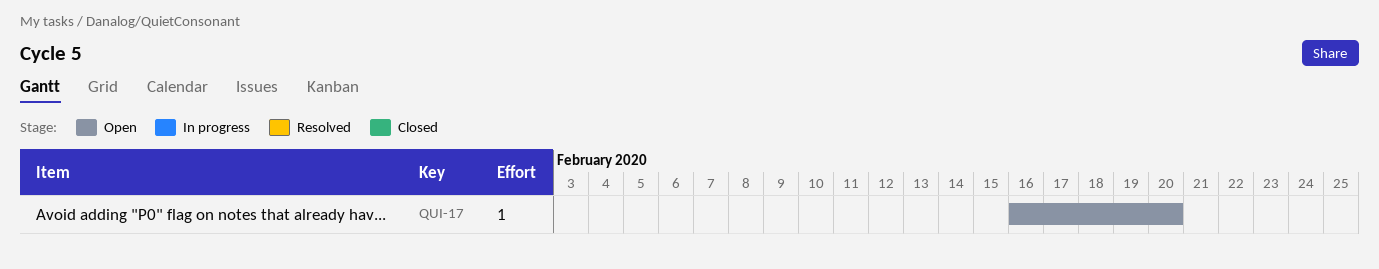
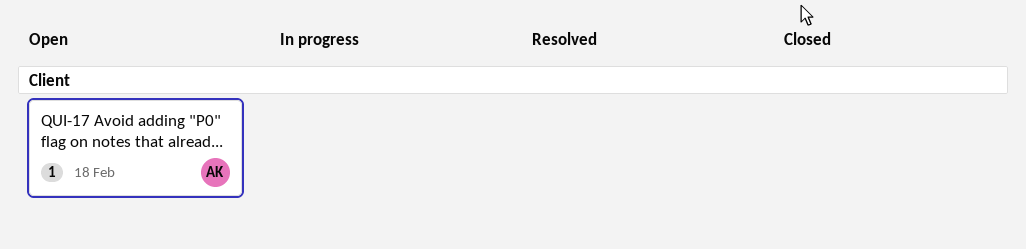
QUI-17, due: Feb 20 -> Feb 18

